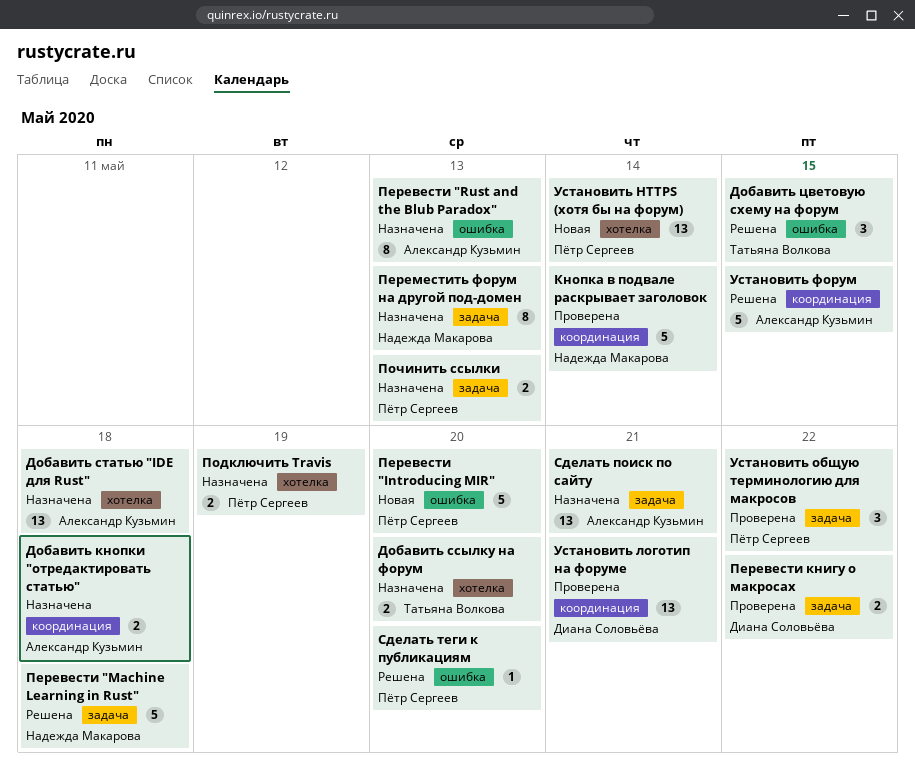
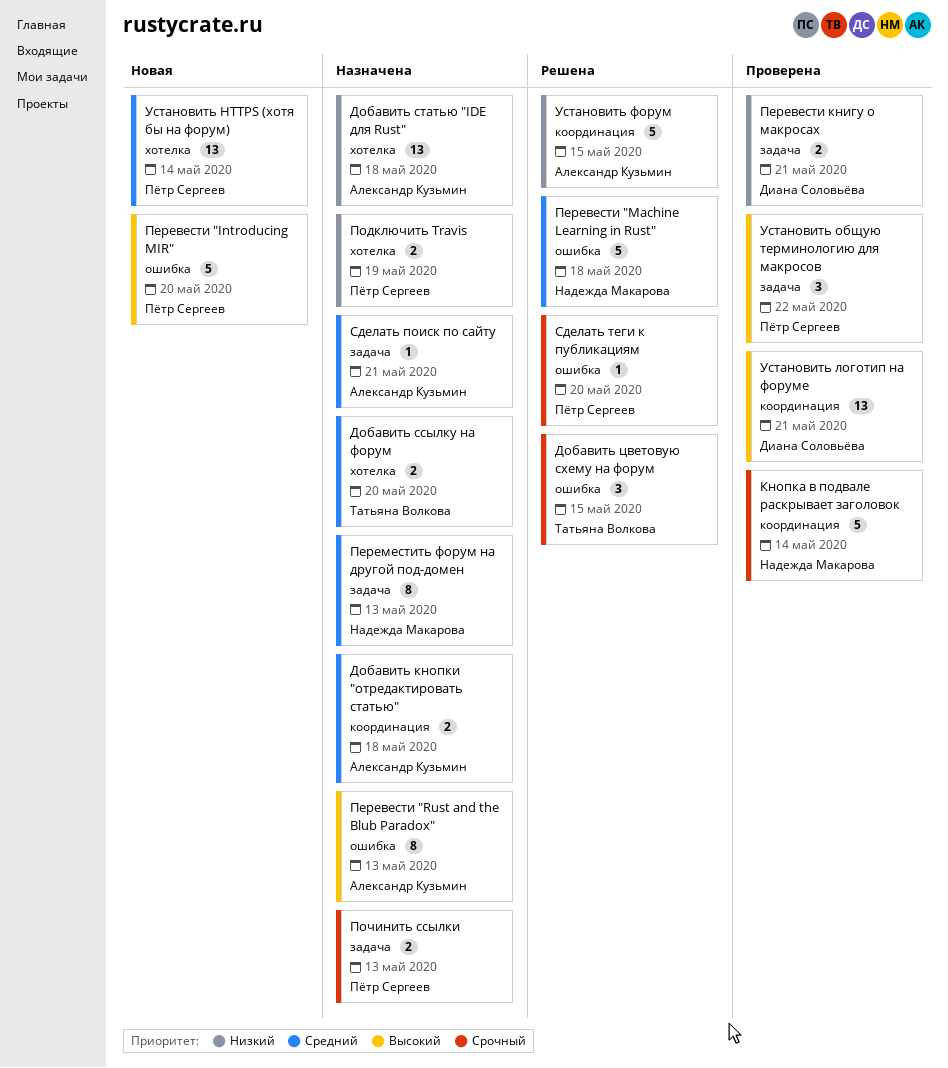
Перевести "Machine Learning in Rust", label: задача -> ошибка
Перевести книгу о макросах, due: May 22 -> May 21
Сделать поиск по сайту, estimate: 13 -> 1

